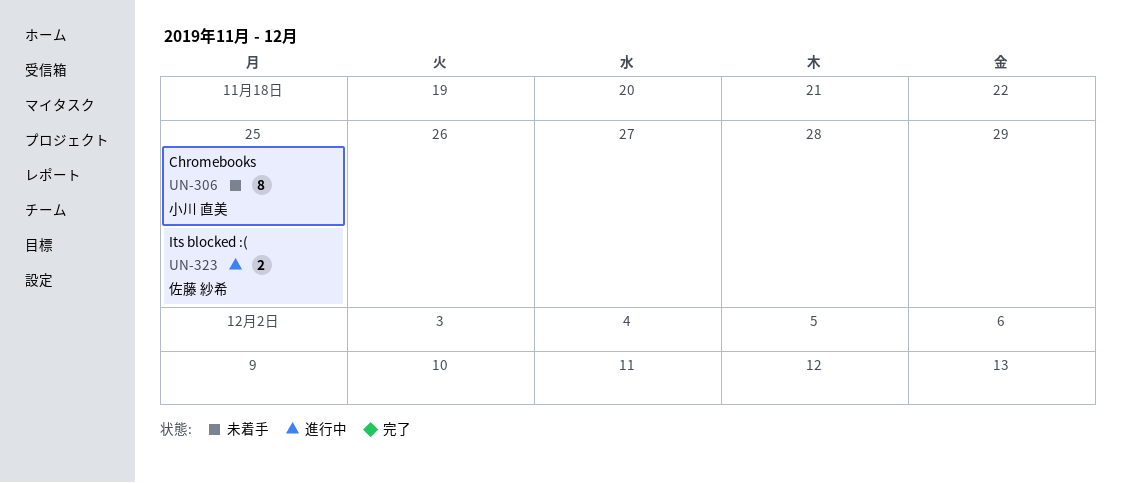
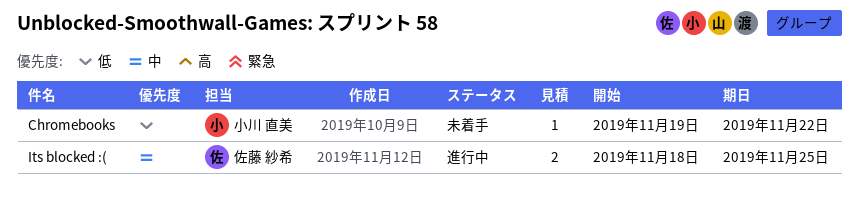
Chromebooks, estimate: 8 -> 1
Chromebooks, due: Nov 25 -> Nov 22

